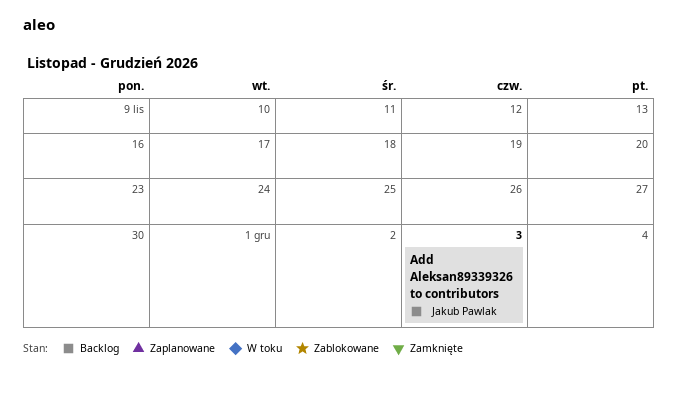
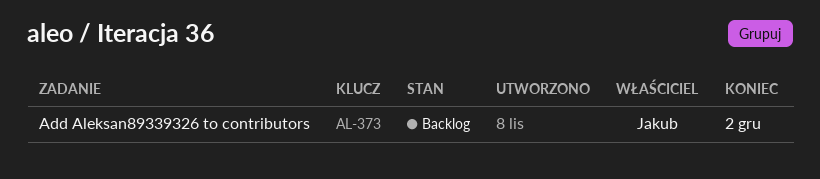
Add Aleksan89339326 to contributors, due: Dec 3 -> Dec 2

